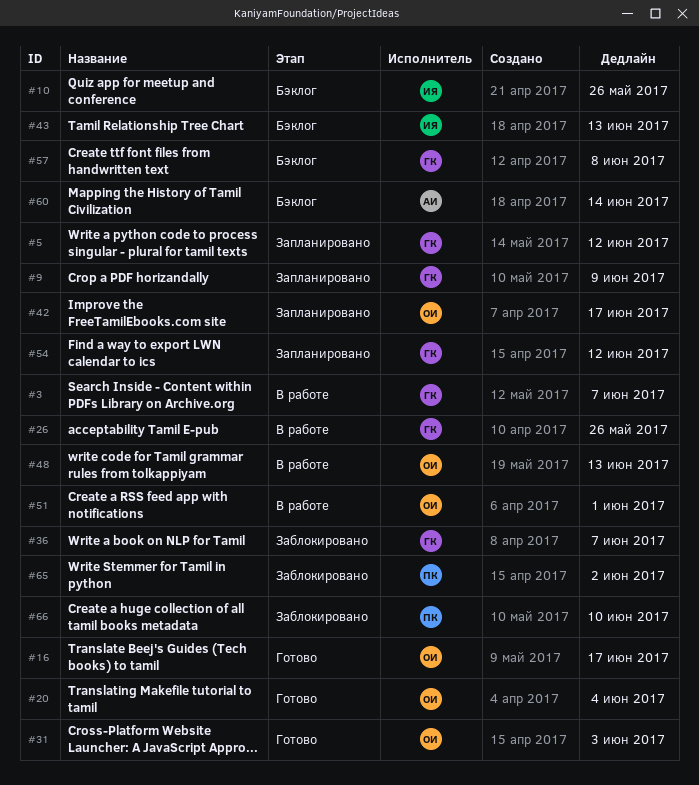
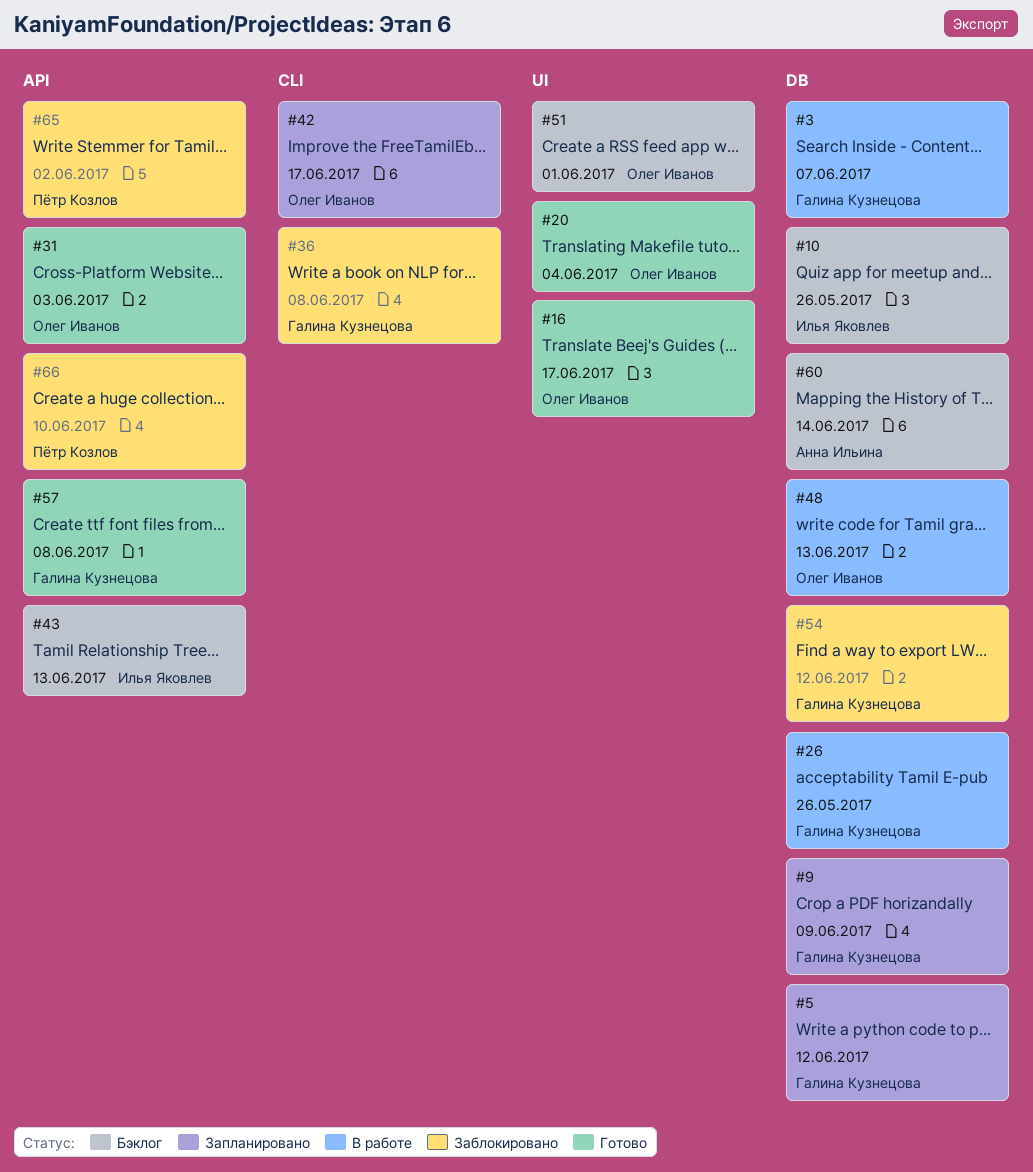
#36, due: Jun 7 -> Jun 8
#51, status: В работе -> Бэклог
#54, status: Запланировано -> Заблокировано
#57, status: Бэклог -> Готово

